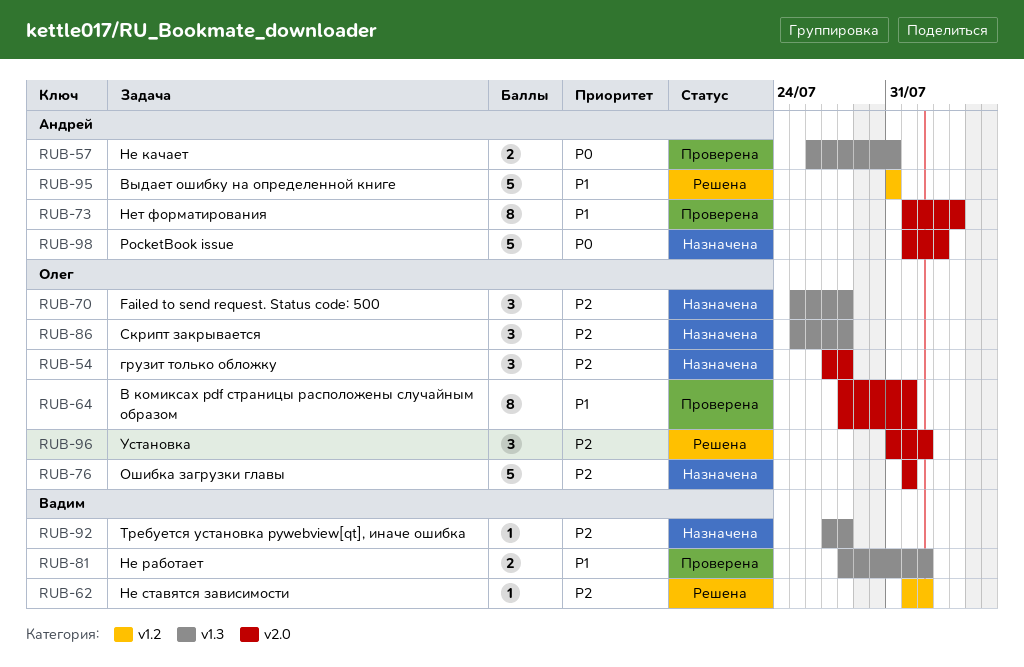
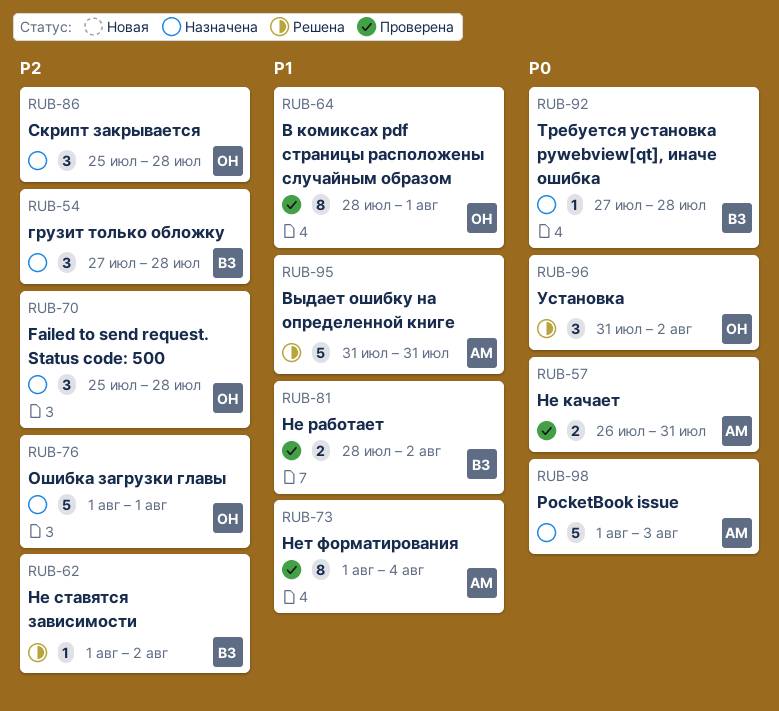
RUB-54, owner: Олег -> Вадим
RUB-92, priority: P2 -> P0
RUB-96, priority: P2 -> P0

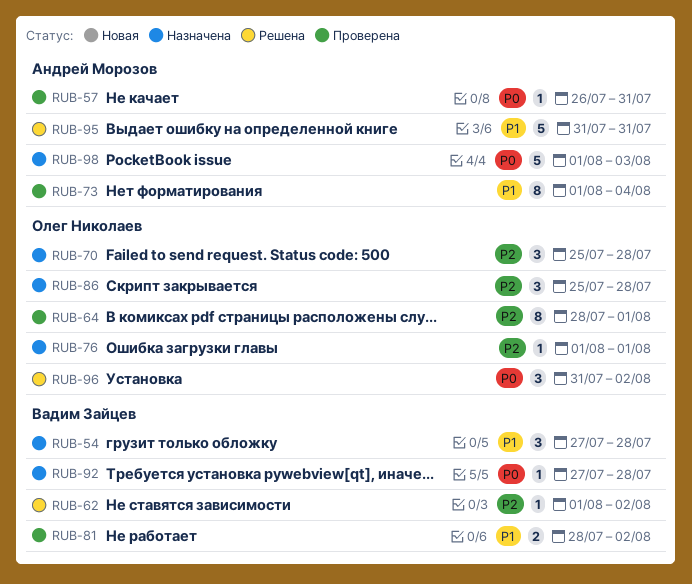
RUB-54, priority: P2 -> P1
RUB-57, estimate: 2 -> 1
RUB-64, priority: P1 -> P2
RUB-76, estimate: 5 -> 1

